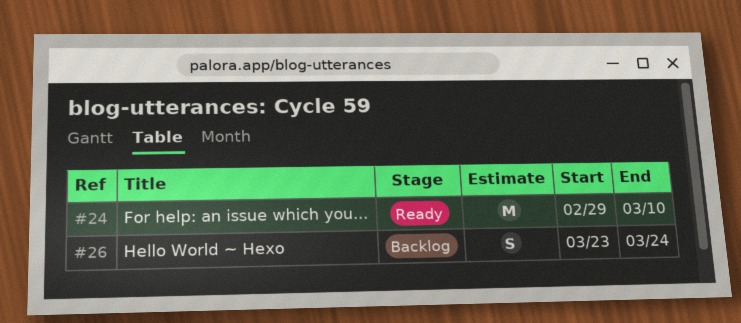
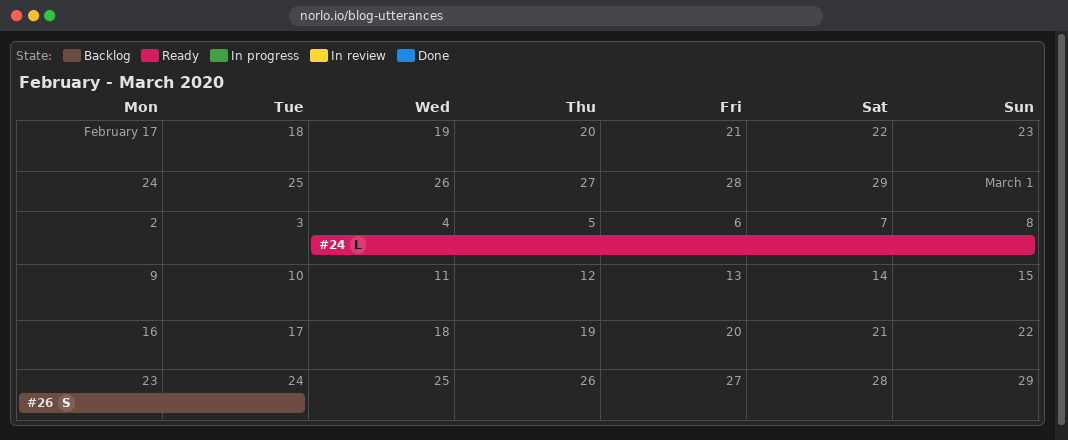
#24, estimate: M -> L
#24, start: Feb 29 -> Mar 4
#24, due: Mar 10 -> Mar 8

